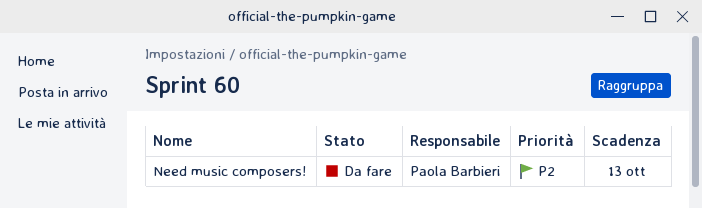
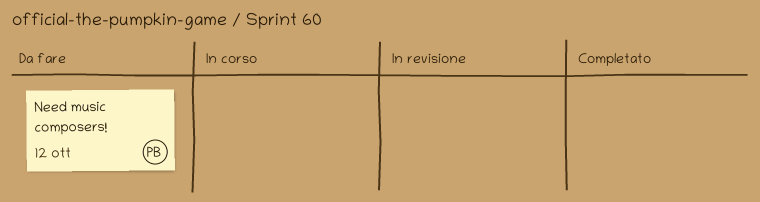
Need music composers!, due: Oct 13 -> Oct 12

